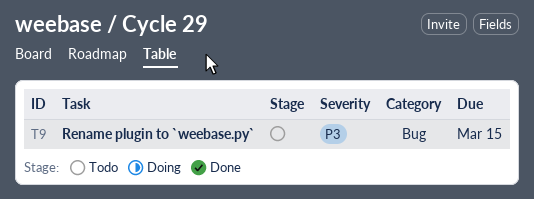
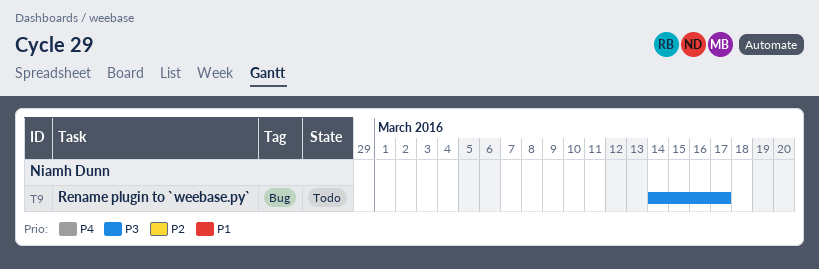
T9, due: Mar 15 -> Mar 17

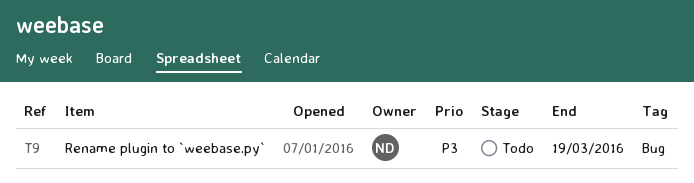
T9, due: Mar 17 -> Mar 19

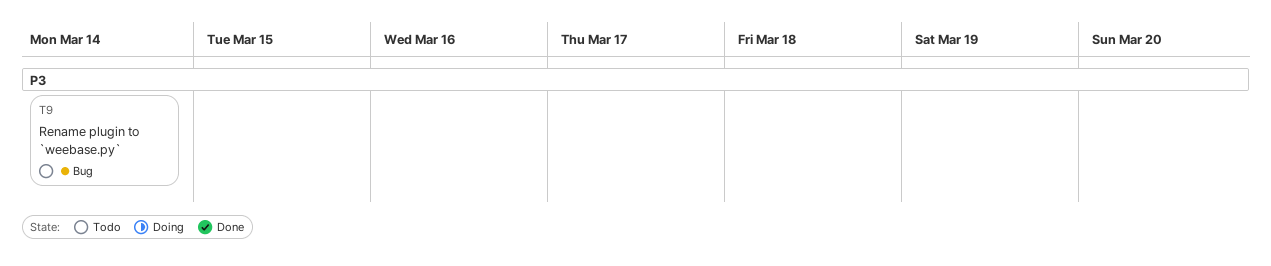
T9, due: Mar 19 -> Mar 14

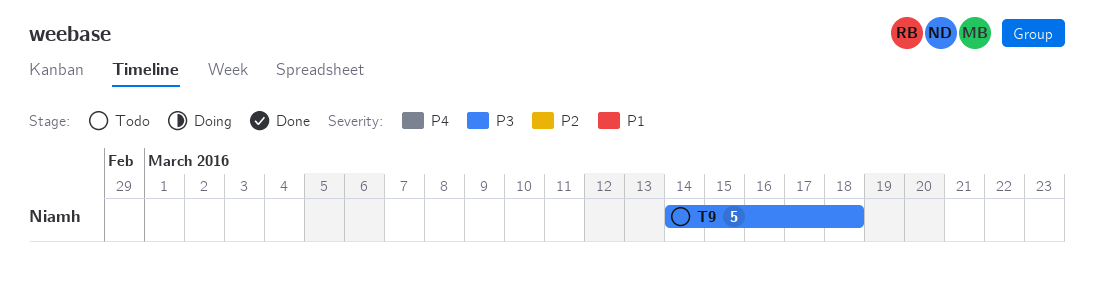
T9, due: Mar 14 -> Mar 18

